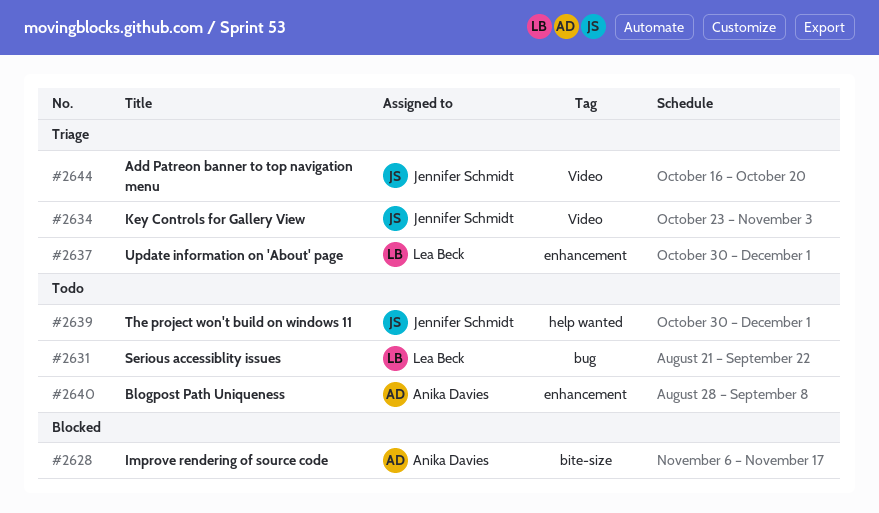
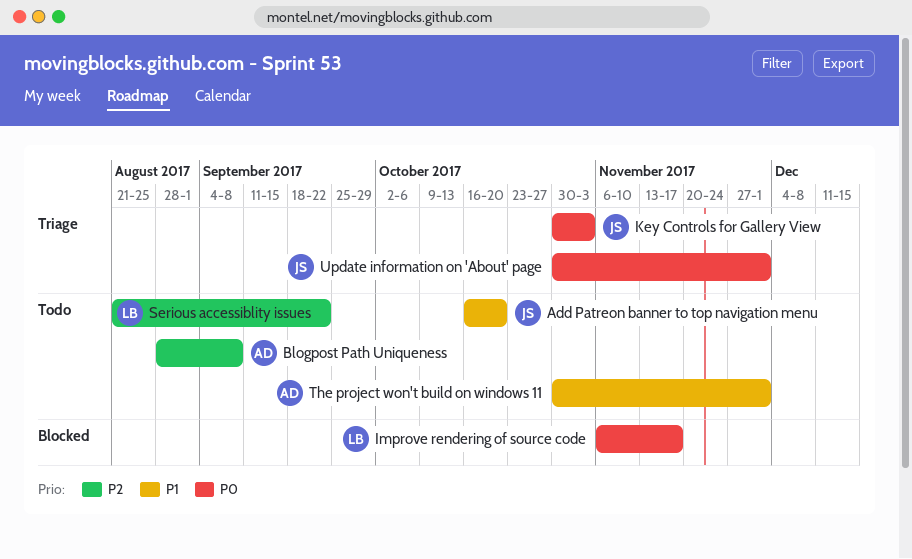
Add Patreon banner to top navigation menu, status: Triage -> Todo
Improve rendering of source code, owner: Anika Davies -> Lea Beck
Key Controls for Gallery View, start: Oct 23 -> Oct 30
The project won't build on windows 11, owner: Jennifer Schmidt -> Anika Davies
Update information on 'About' page, owner: Lea Beck -> Jennifer Schmidt

